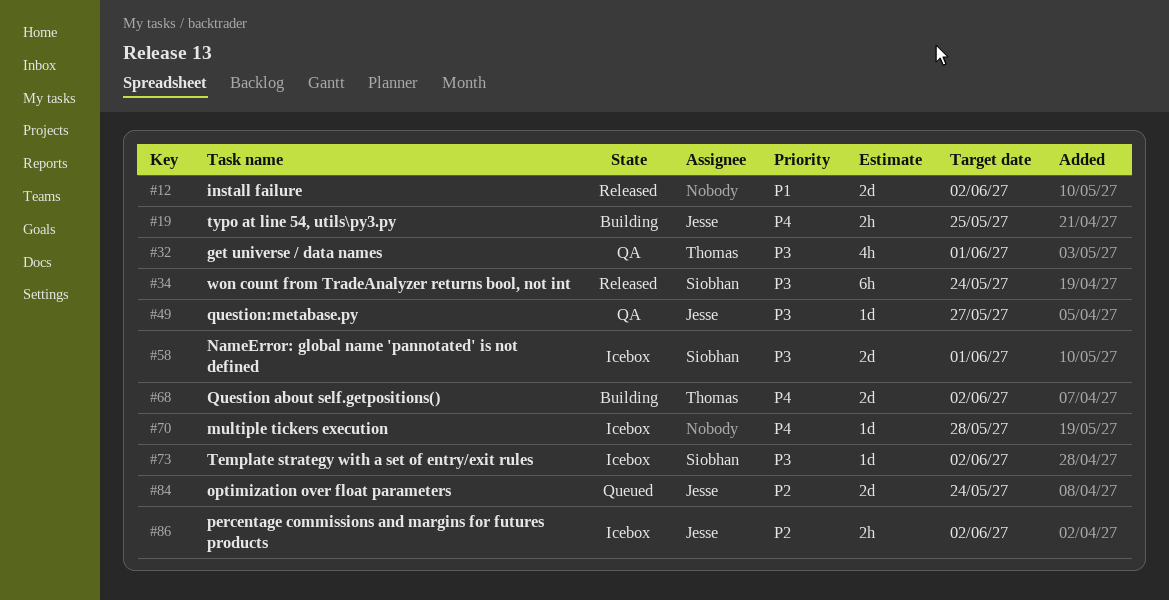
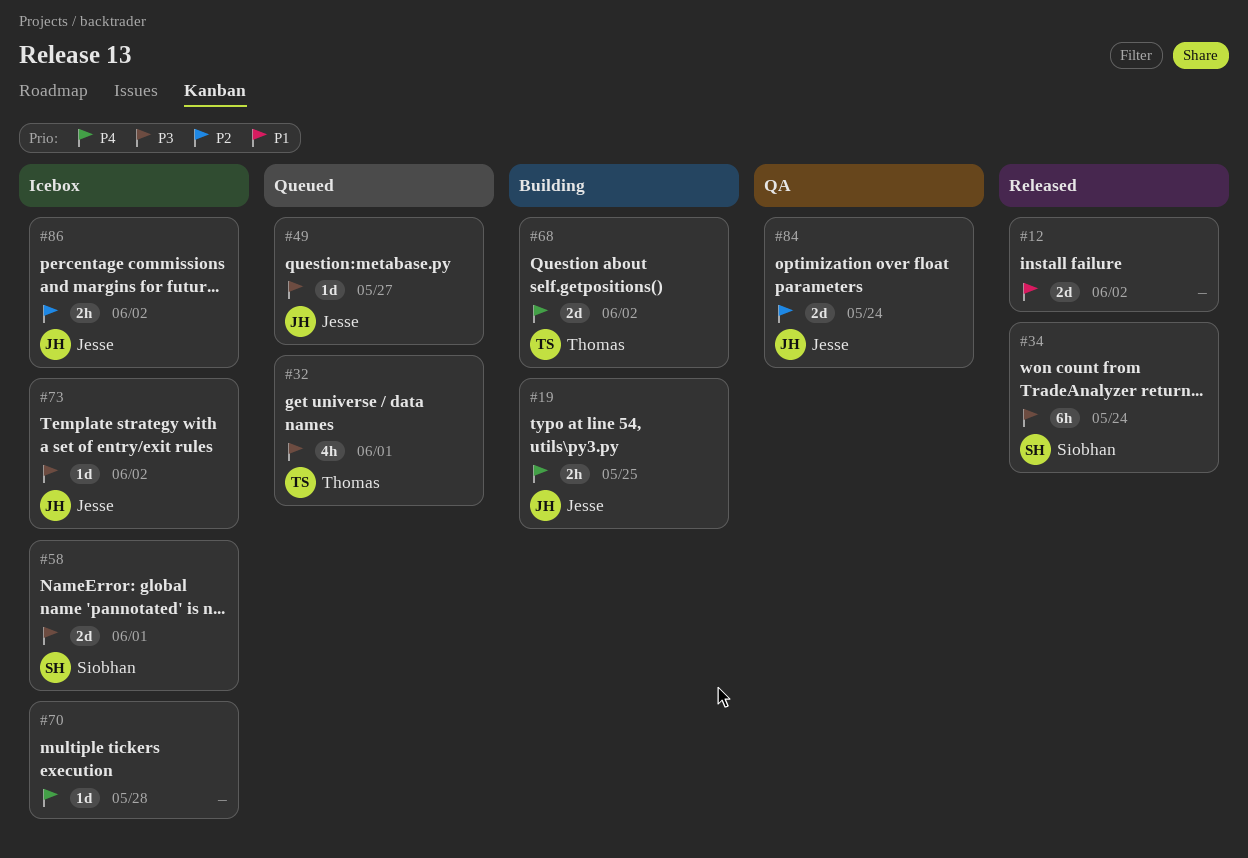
#32, status: QA -> Queued
#49, status: QA -> Queued
#73, owner: Siobhan -> Jesse
#84, status: Queued -> QA

